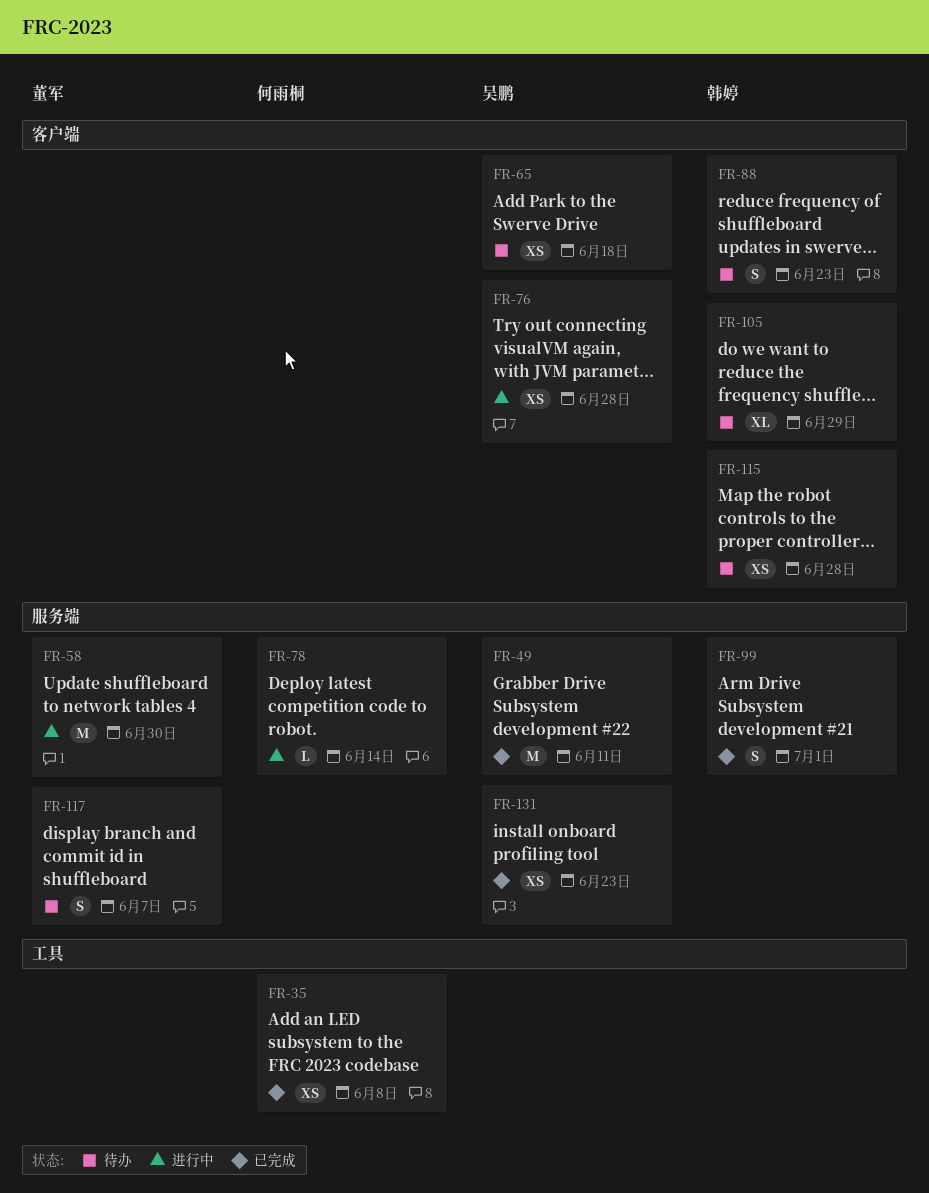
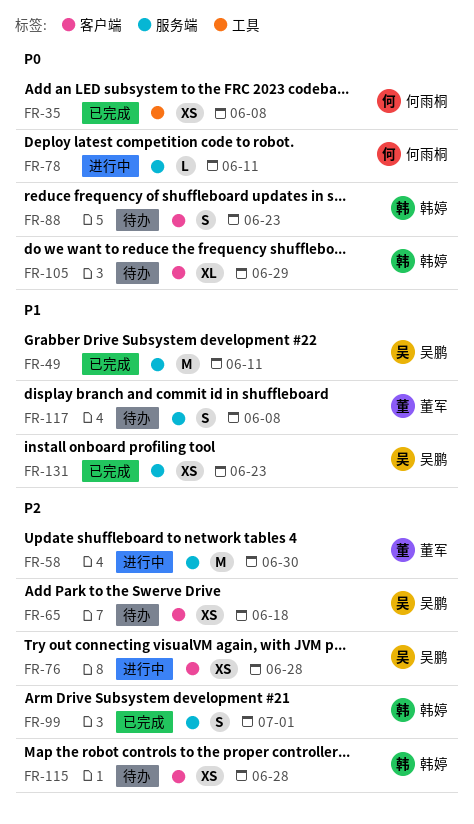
FR-78, due: Jun 14 -> Jun 11
FR-117, due: Jun 7 -> Jun 8

